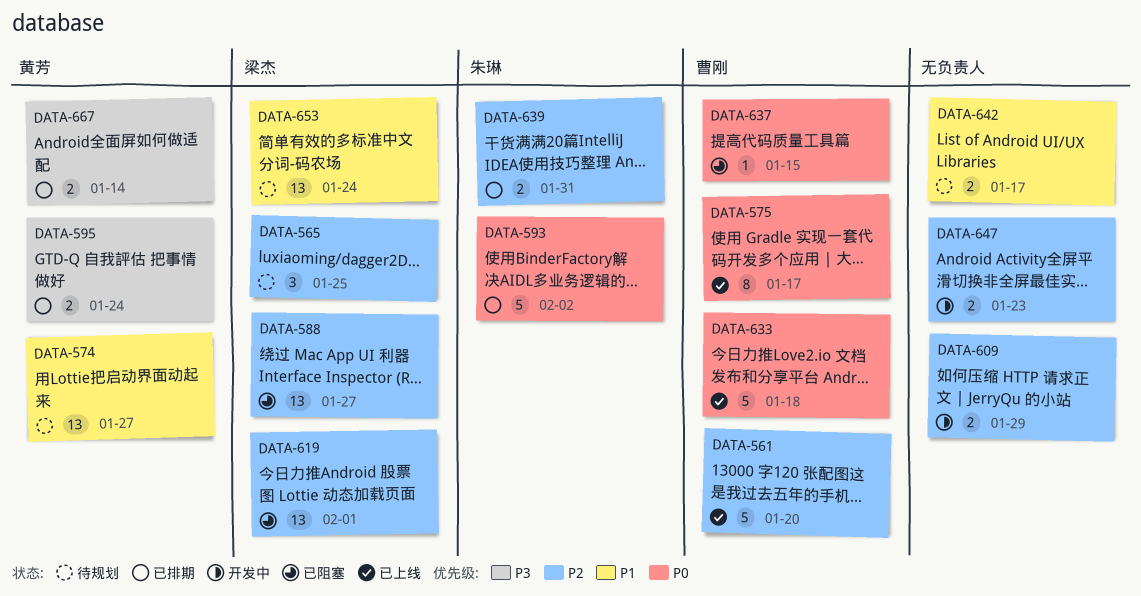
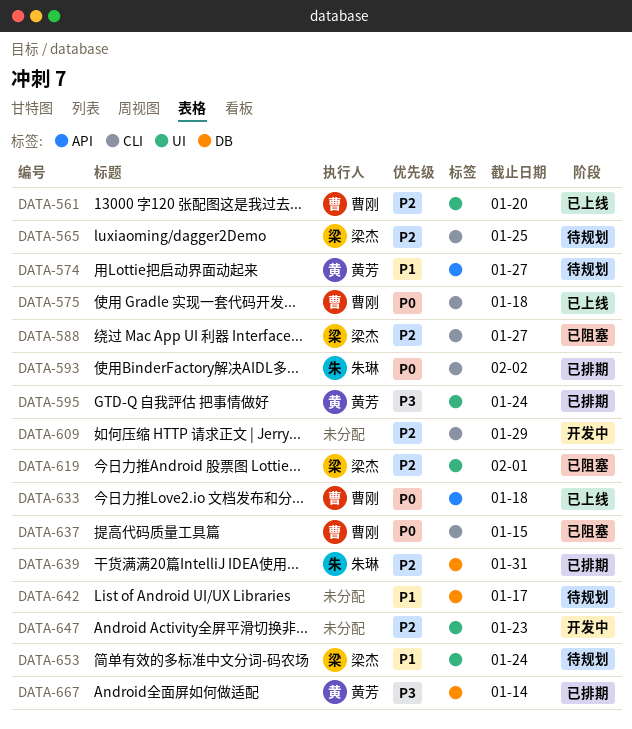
DATA-575, due: Jan 17 -> Jan 18

